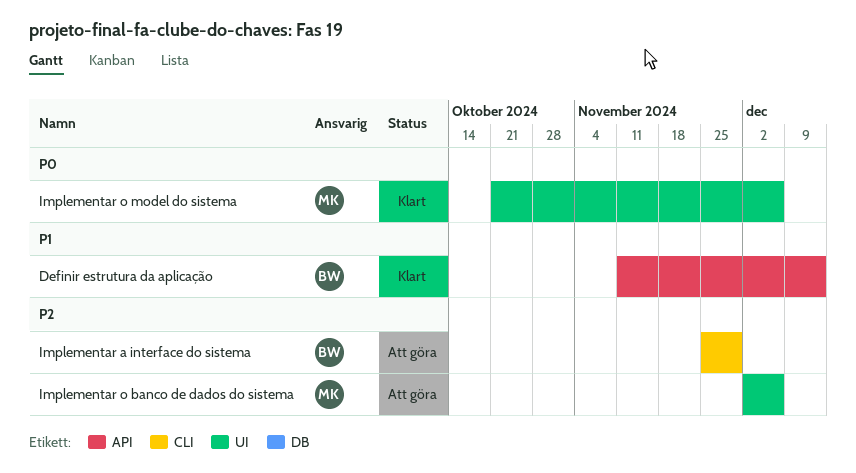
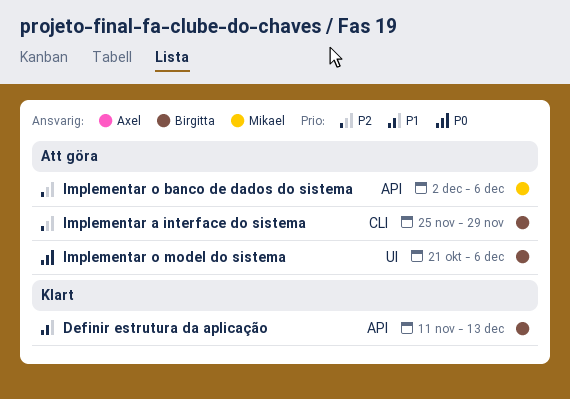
Implementar o banco de dados do sistema, label: UI -> API
Implementar o model do sistema, status: Klart -> Att göra
Implementar o model do sistema, owner: Mikael -> Birgitta

